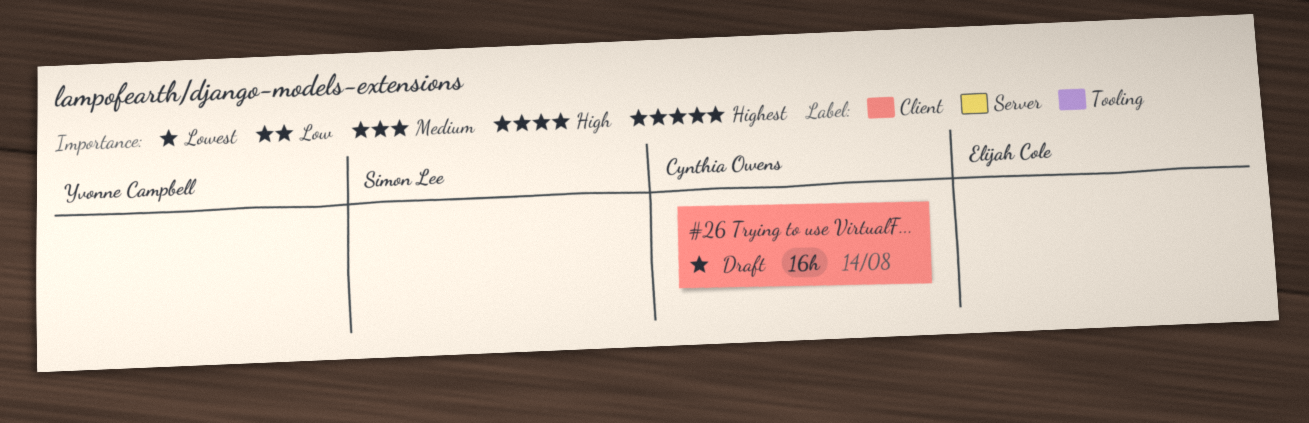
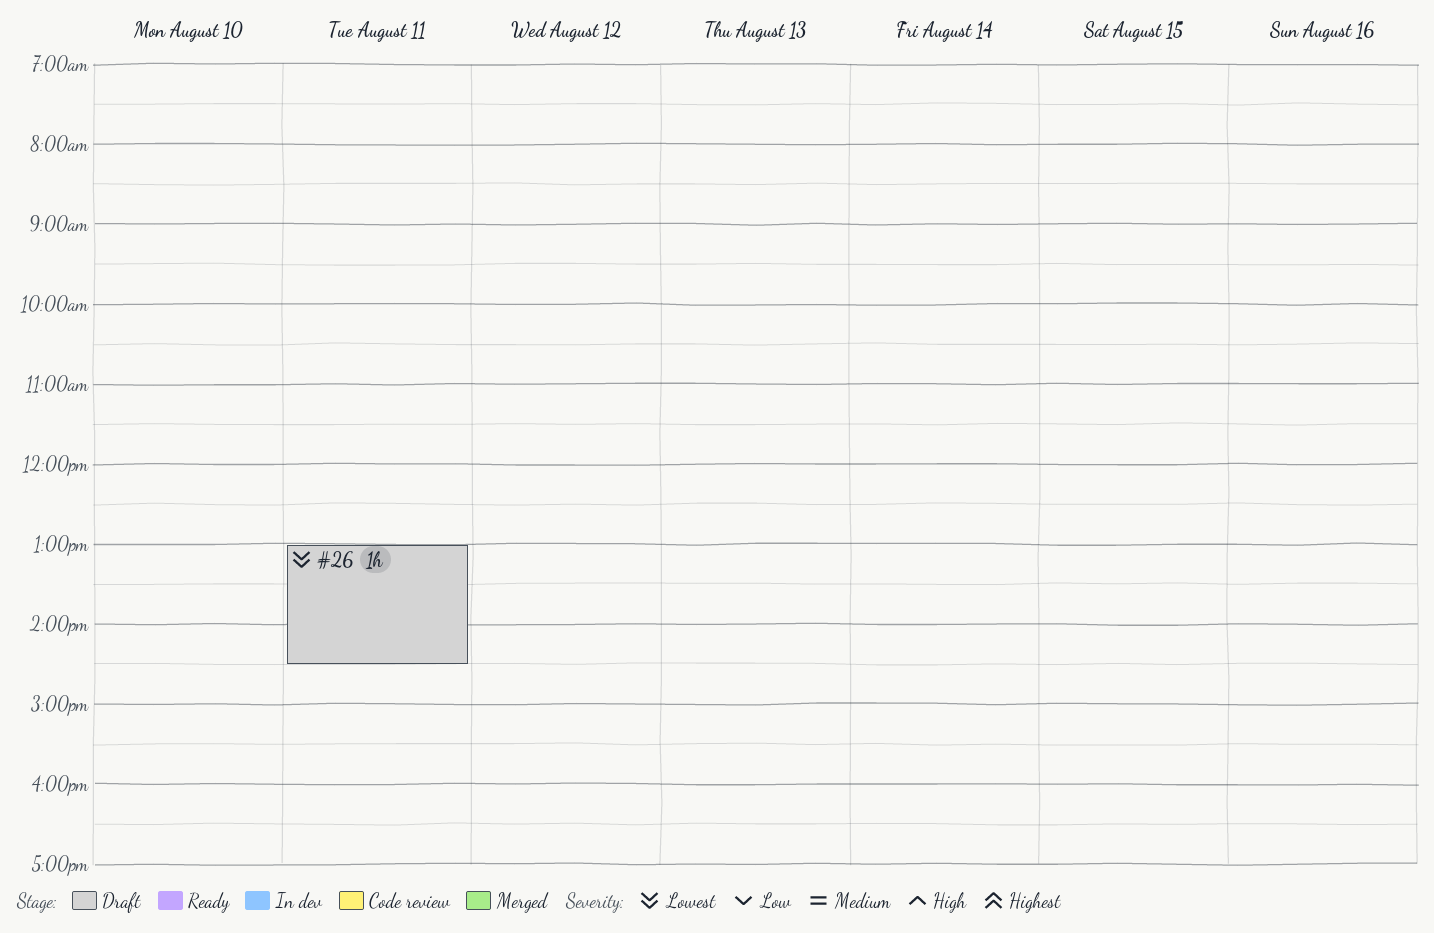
#26, estimate: 16h -> 1h
#26, day: Aug 14 -> Aug 11

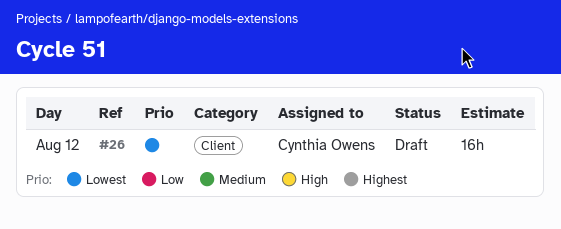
#26, estimate: 1h -> 16h
#26, day: Aug 11 -> Aug 12

